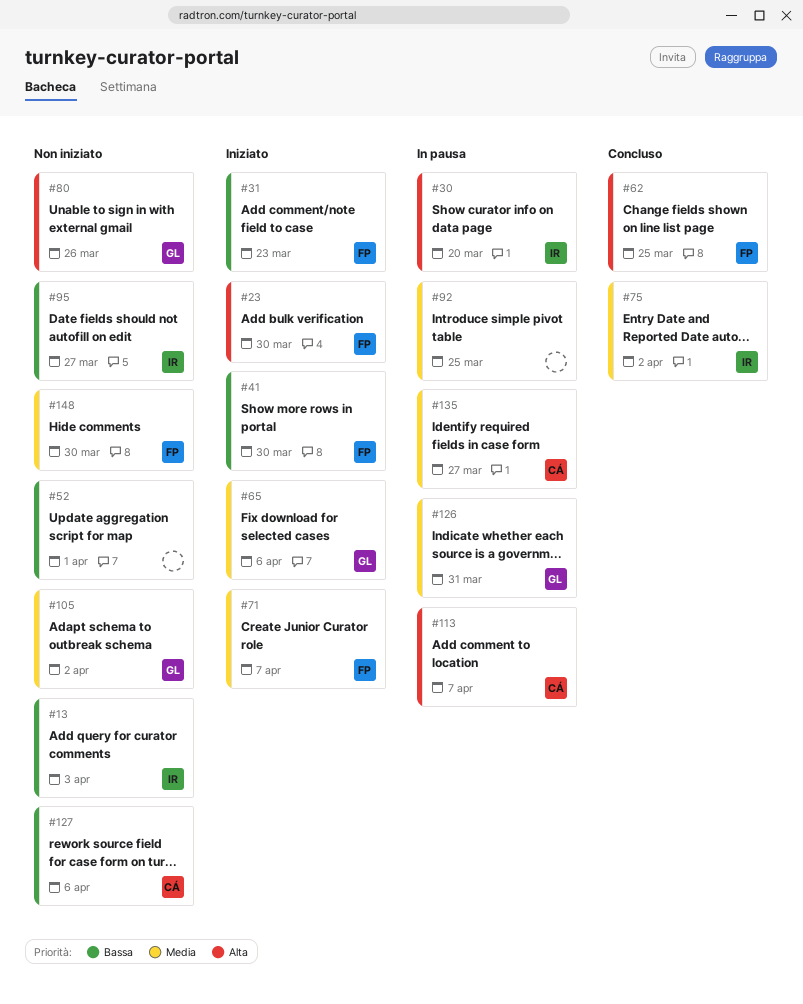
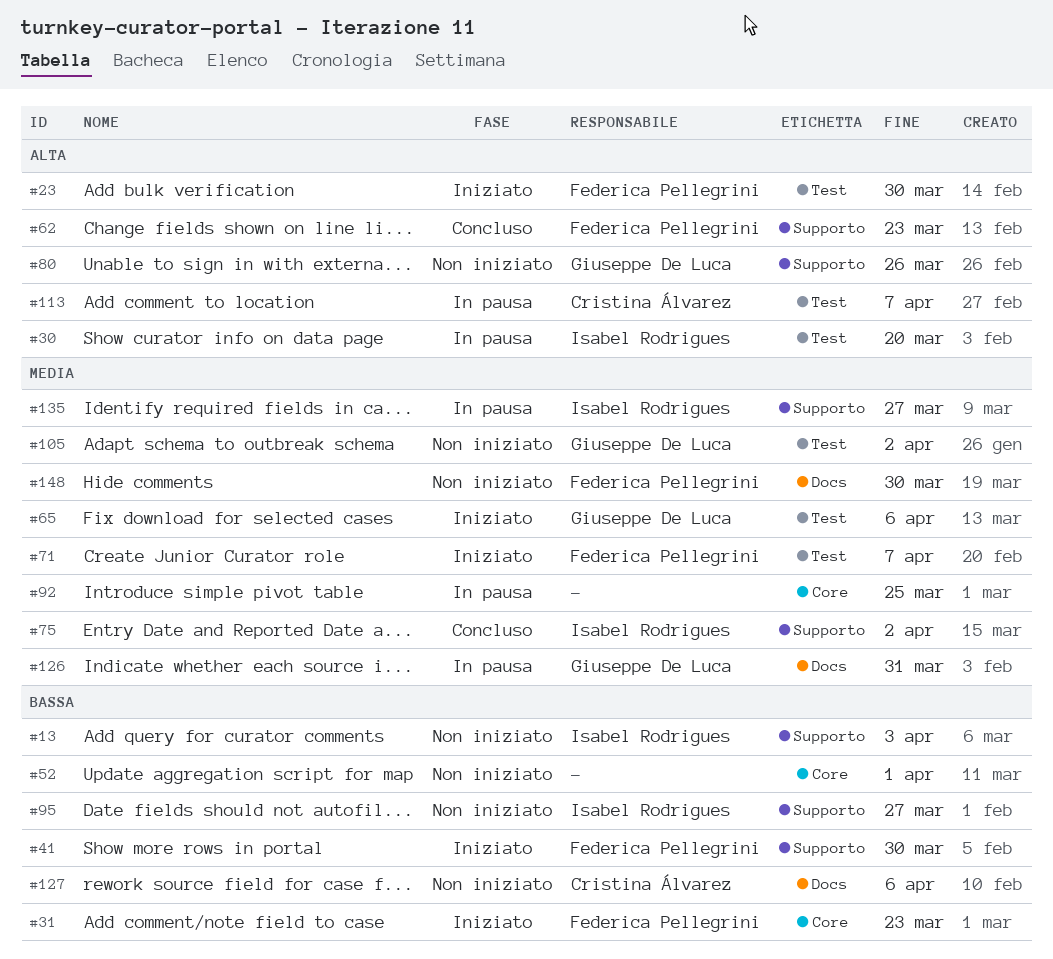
#62, due: Mar 25 -> Mar 23
#135, owner: Cristina Álvarez -> Isabel Rodrigues

